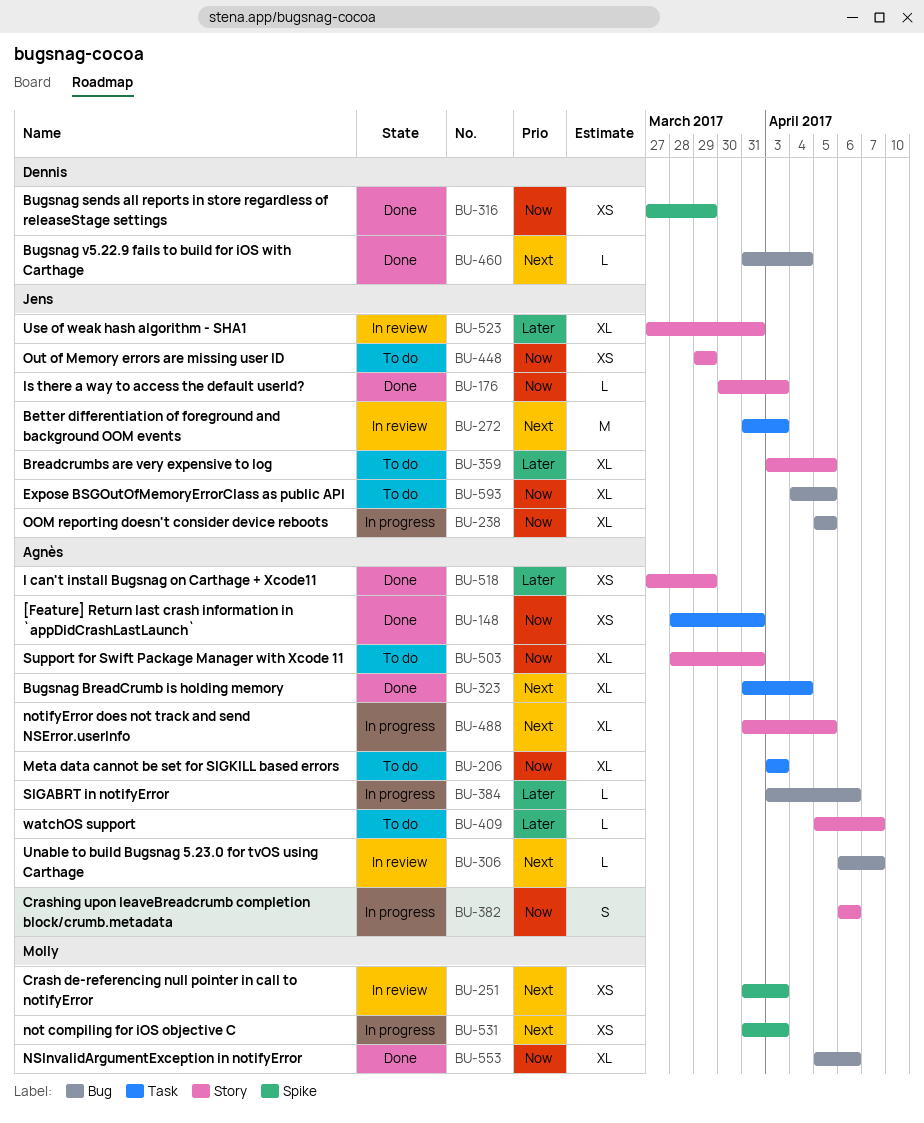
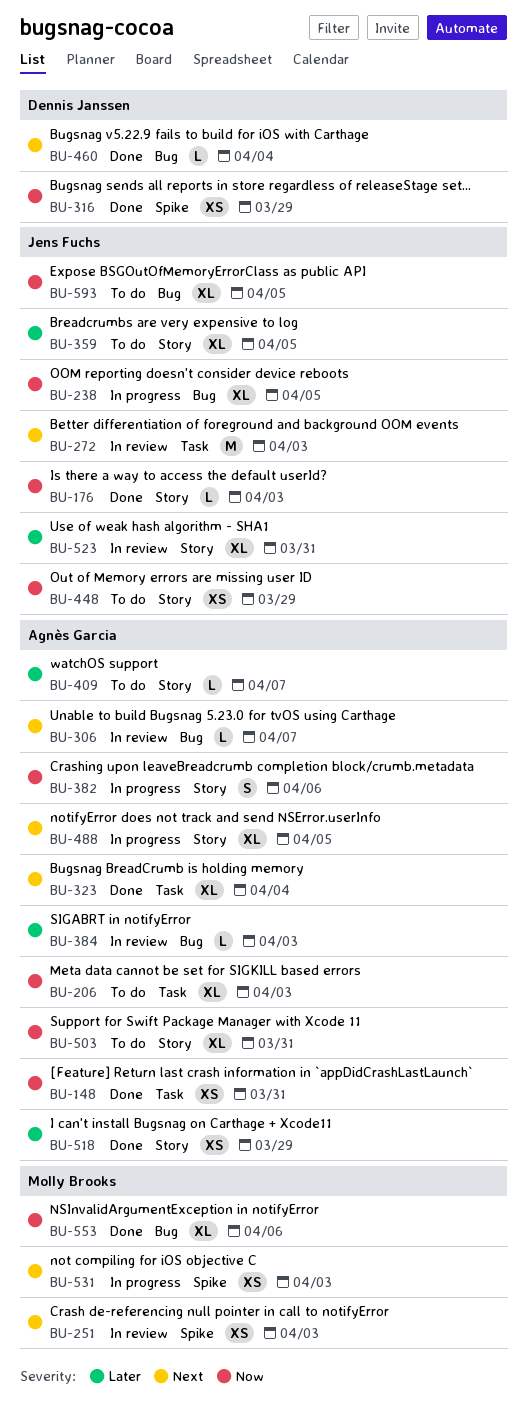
BU-384, status: In progress -> In review
BU-384, due: Apr 6 -> Apr 3

